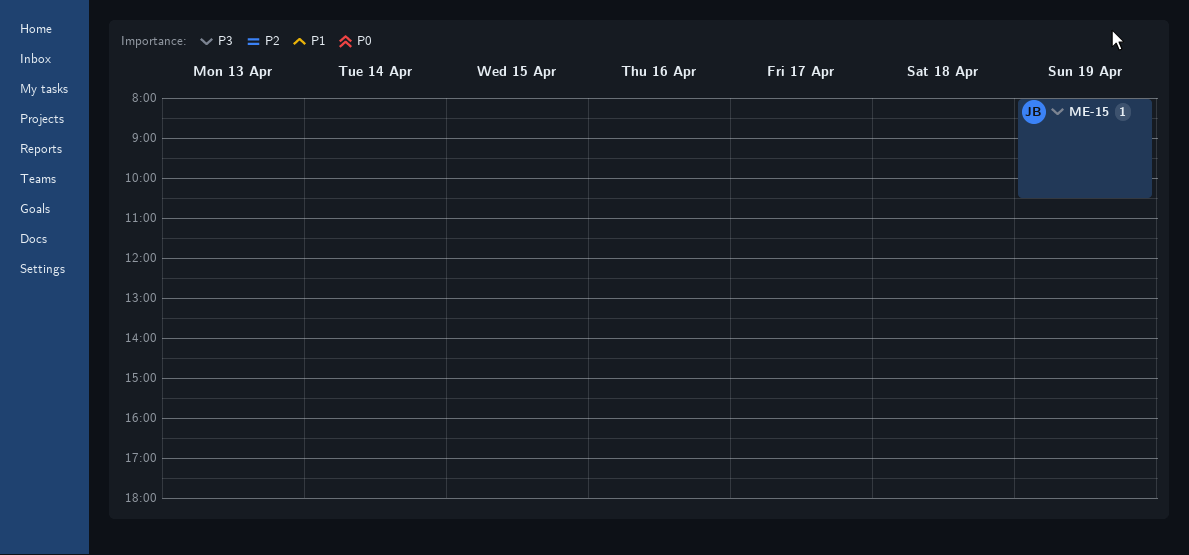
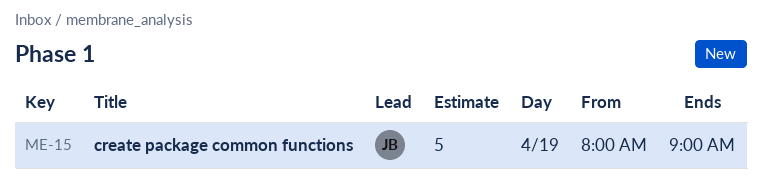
ME-15, estimate: 1 -> 5
ME-15, ends: 10:30 -> 09:00

